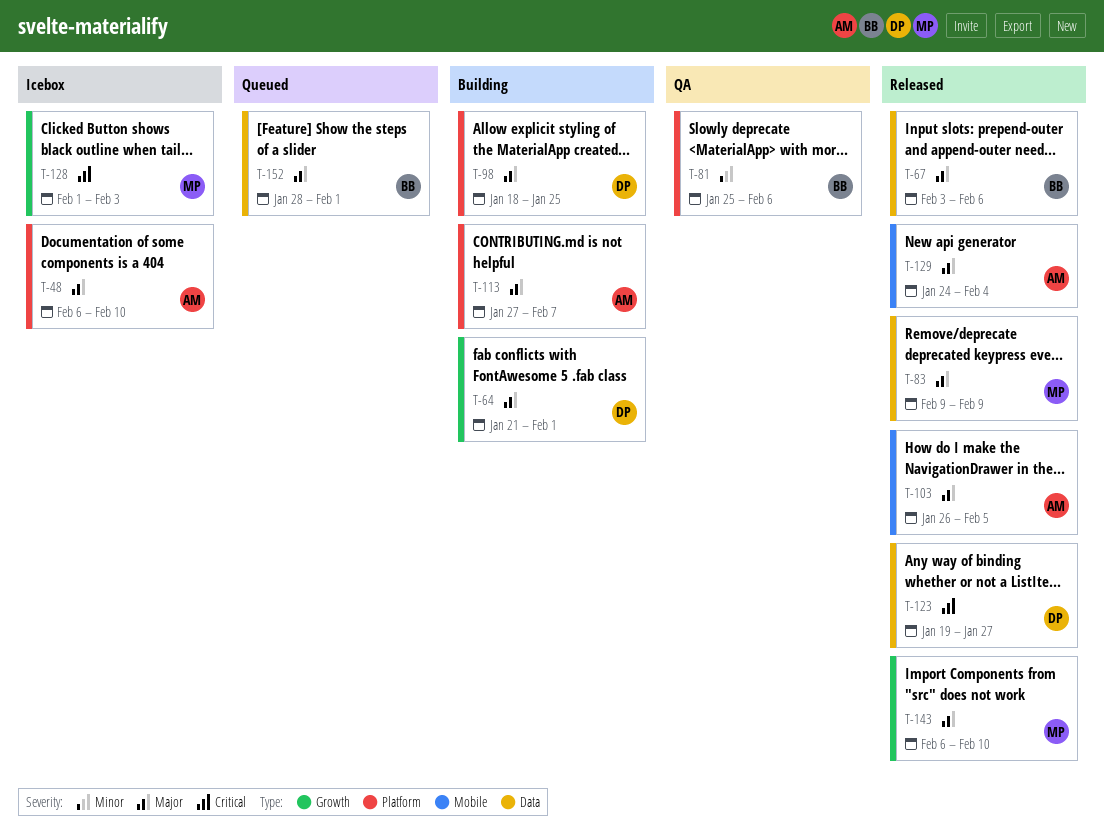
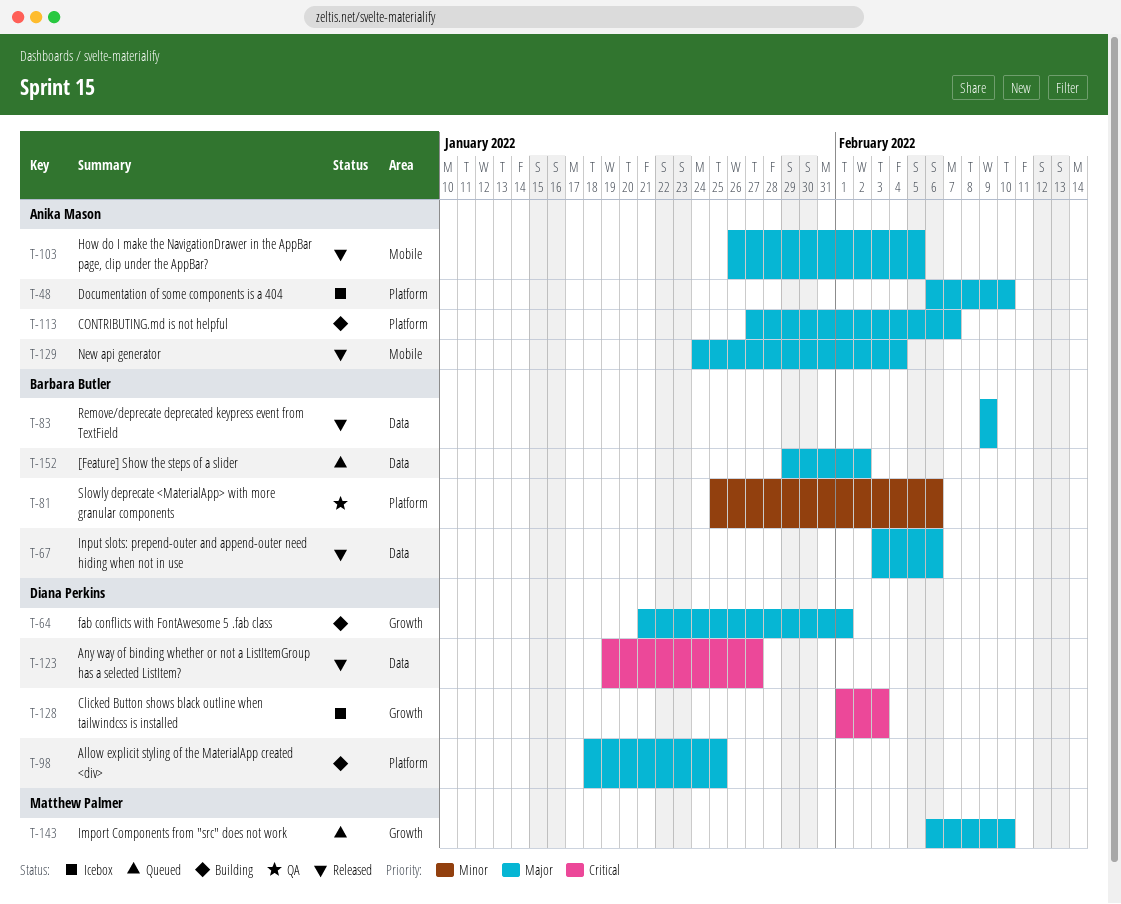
T-83, owner: Matthew Palmer -> Barbara Butler
T-128, owner: Matthew Palmer -> Diana Perkins
T-143, status: Released -> Queued
T-152, start: Jan 28 -> Jan 29
T-152, due: Feb 1 -> Feb 2

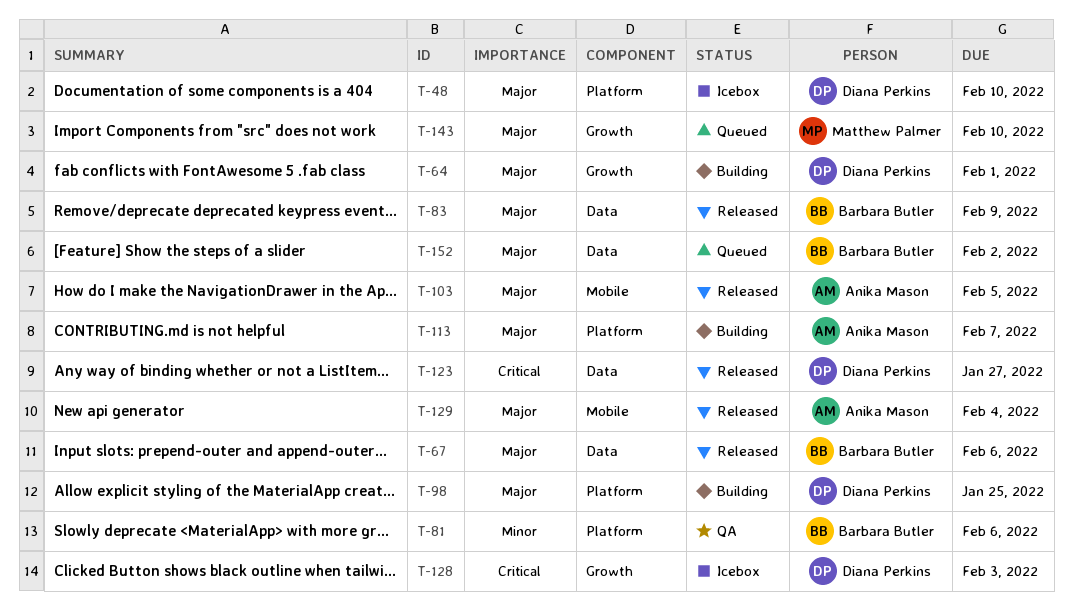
T-48, owner: Anika Mason -> Diana Perkins

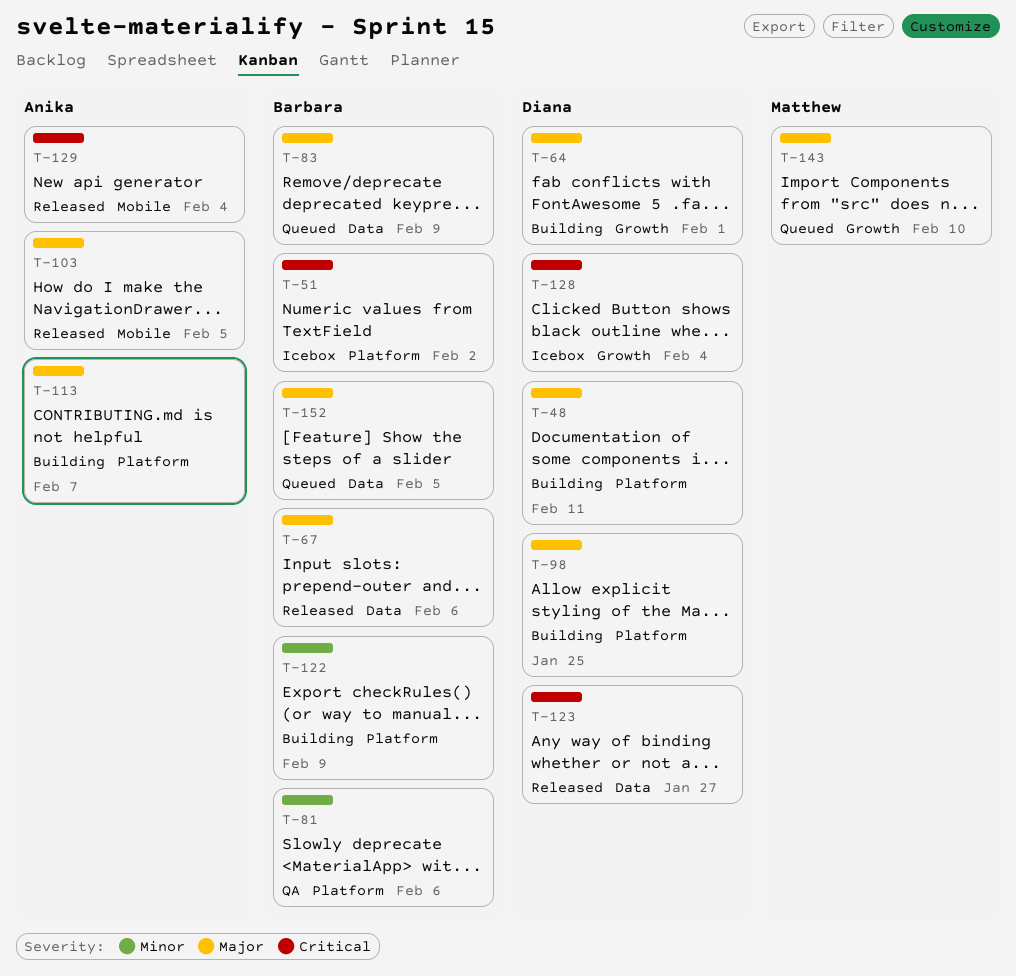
T-48, status: Icebox -> Building
T-48, due: Feb 10 -> Feb 11
T-51: none -> present
T-83, status: Released -> Queued
T-122: none -> present
T-128, due: Feb 3 -> Feb 4
T-129, priority: Major -> Critical
T-152, due: Feb 2 -> Feb 5

